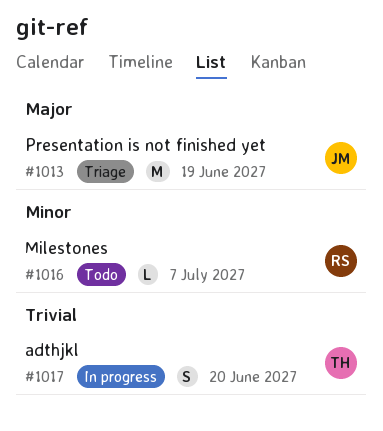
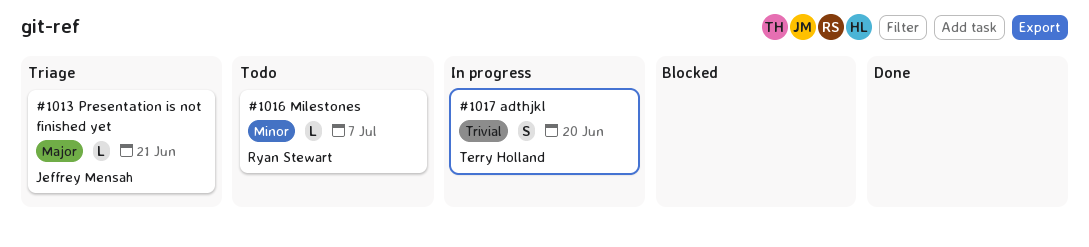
#1013, estimate: M -> L
#1013, due: Jun 19 -> Jun 21

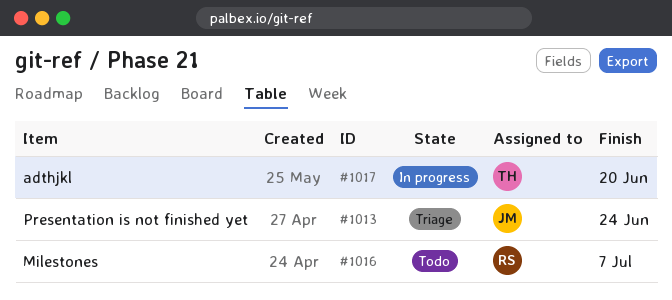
#1013, due: Jun 21 -> Jun 24

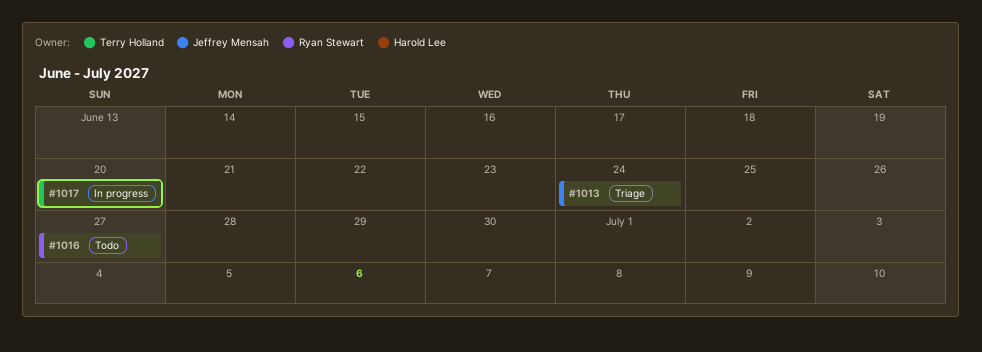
#1016, due: Jul 7 -> Jun 27

